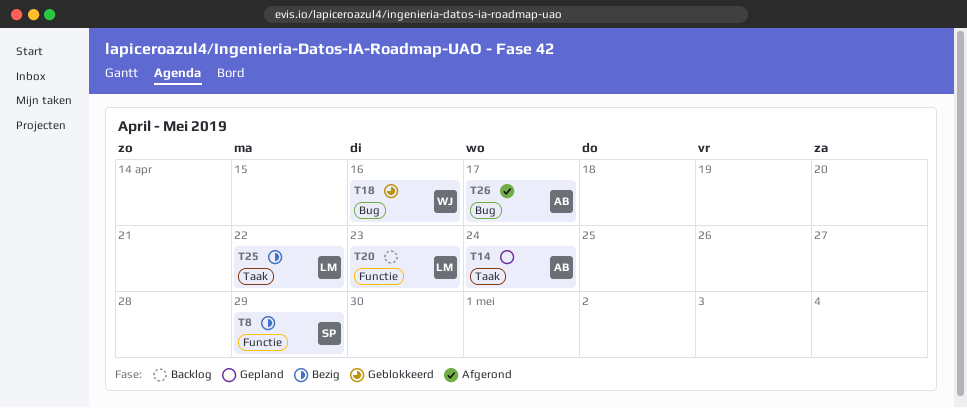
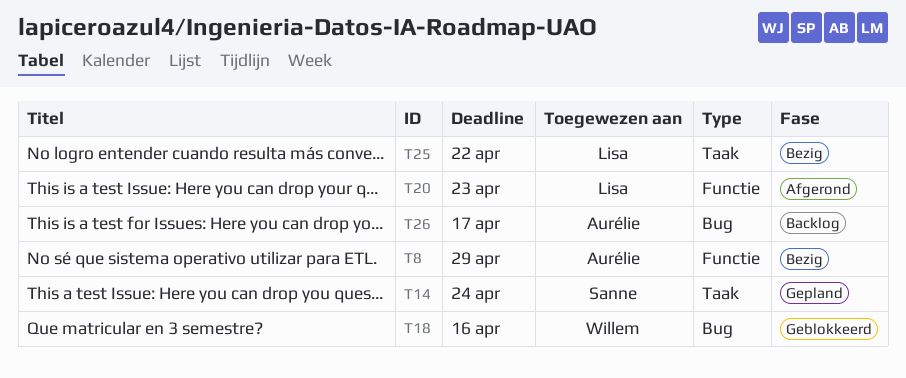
T8, owner: Sanne -> Aurélie
T14, owner: Aurélie -> Sanne
T20, status: Backlog -> Afgerond
T26, status: Afgerond -> Backlog

